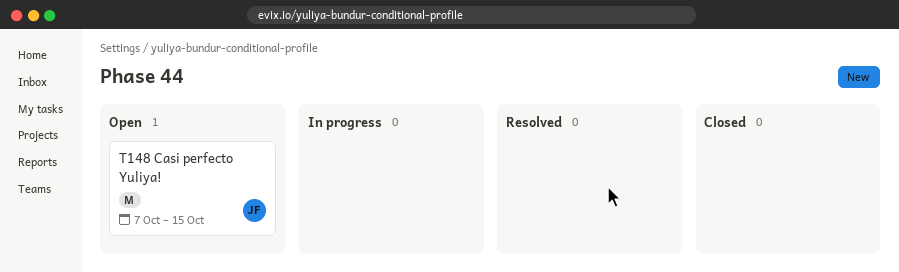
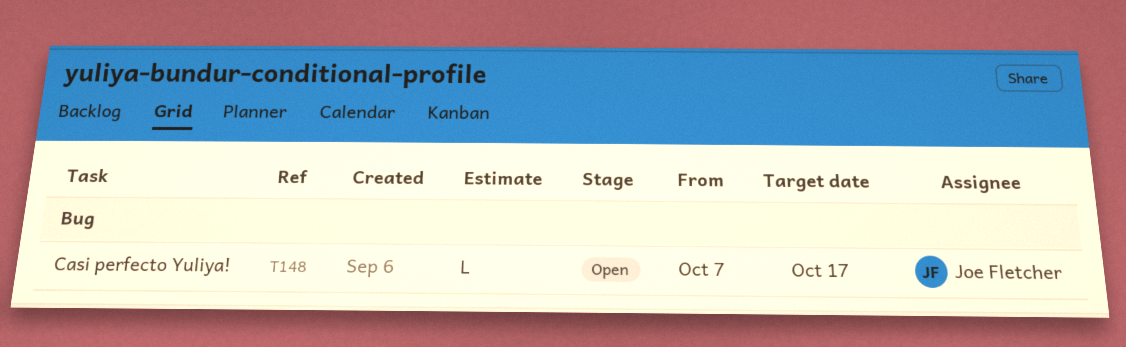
T148, estimate: M -> L
T148, due: Oct 15 -> Oct 17

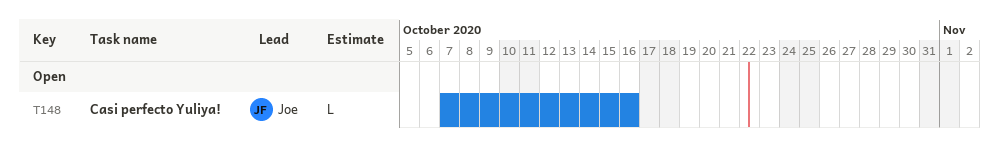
T148, due: Oct 17 -> Oct 16

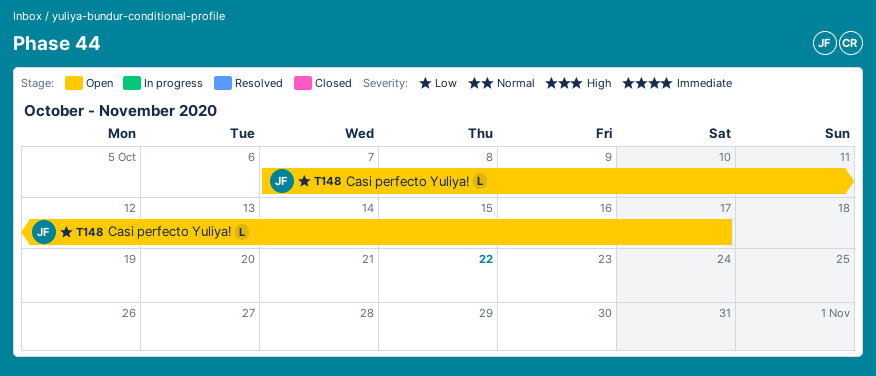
T148, due: Oct 16 -> Oct 17

